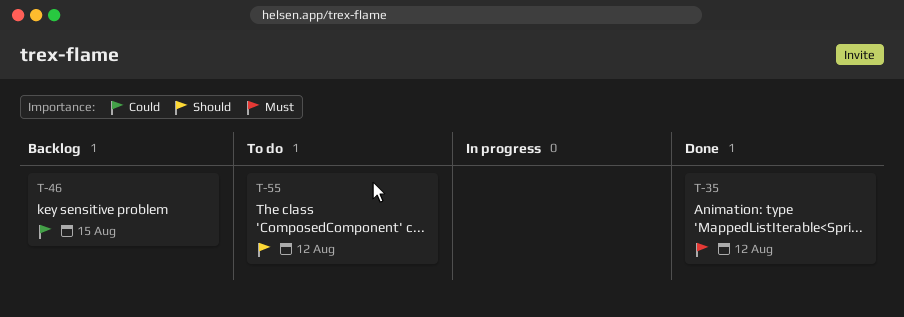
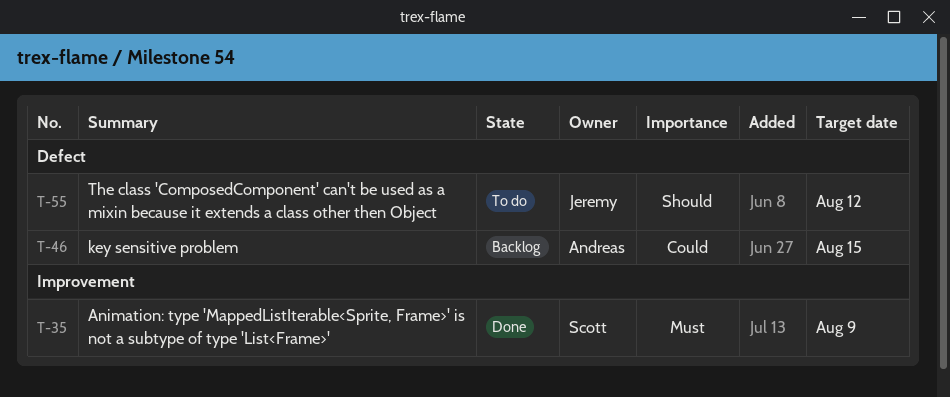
T-35, due: Aug 12 -> Aug 9

